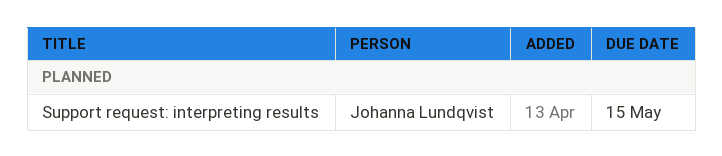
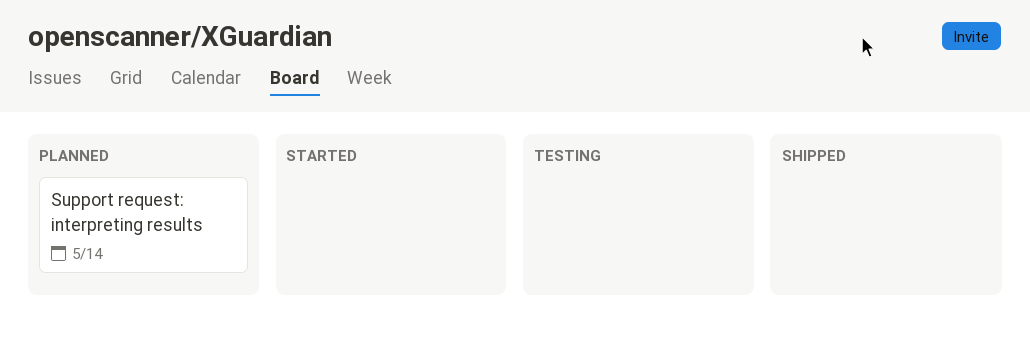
Support request: interpreting results, due: May 15 -> May 14

